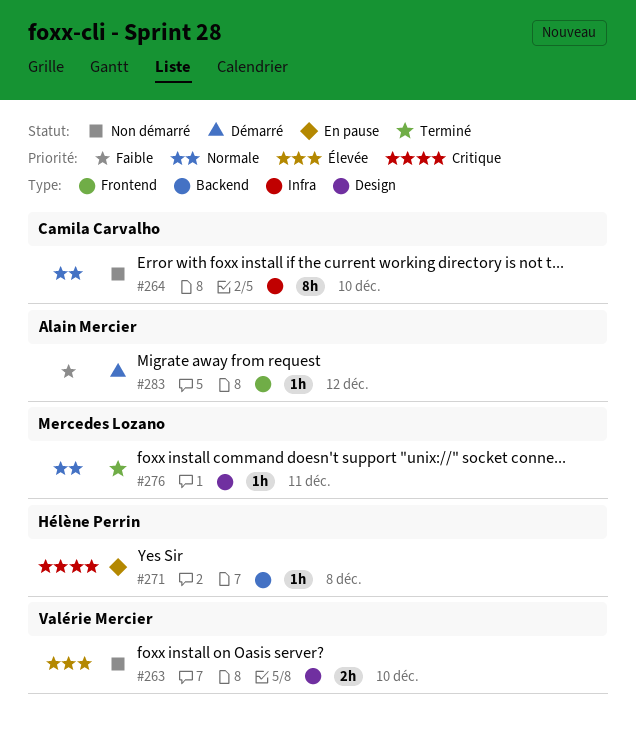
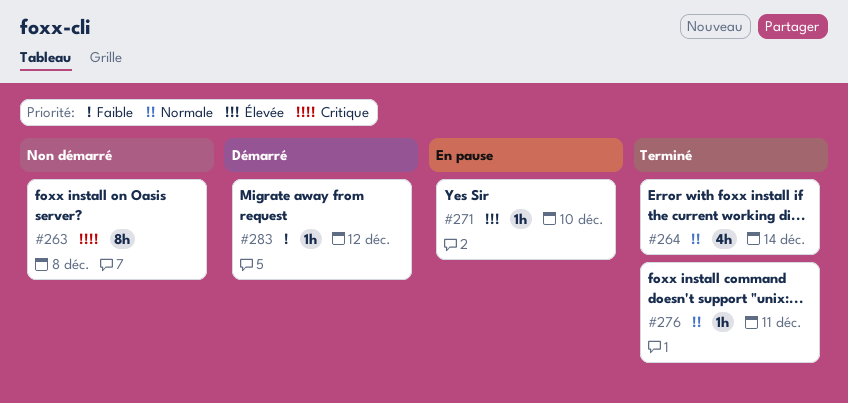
#263, priority: Élevée -> Critique
#263, estimate: 2h -> 8h
#263, due: Dec 10 -> Dec 8
#264, status: Non démarré -> Terminé
#264, estimate: 8h -> 4h
#264, due: Dec 10 -> Dec 14
#271, priority: Critique -> Élevée
#271, due: Dec 8 -> Dec 10

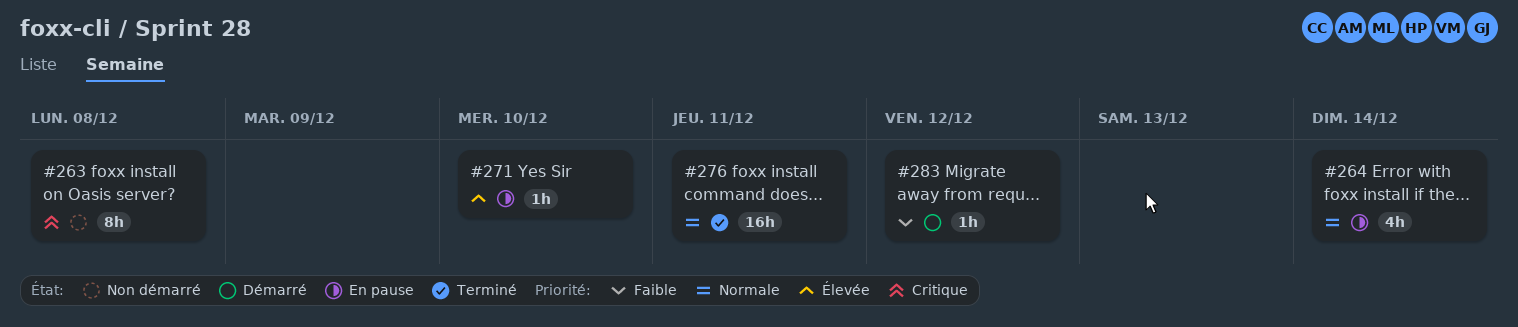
#264, status: Terminé -> En pause
#276, estimate: 1h -> 16h

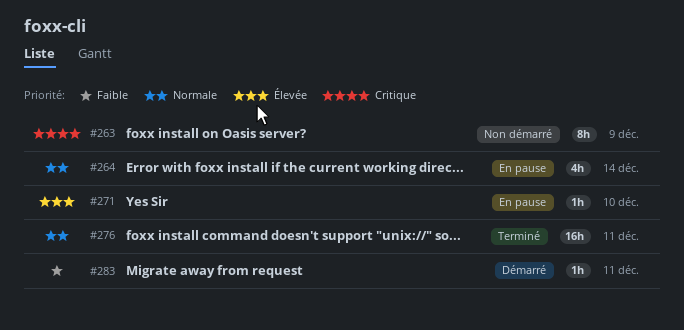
#263, due: Dec 8 -> Dec 9
#283, due: Dec 12 -> Dec 11

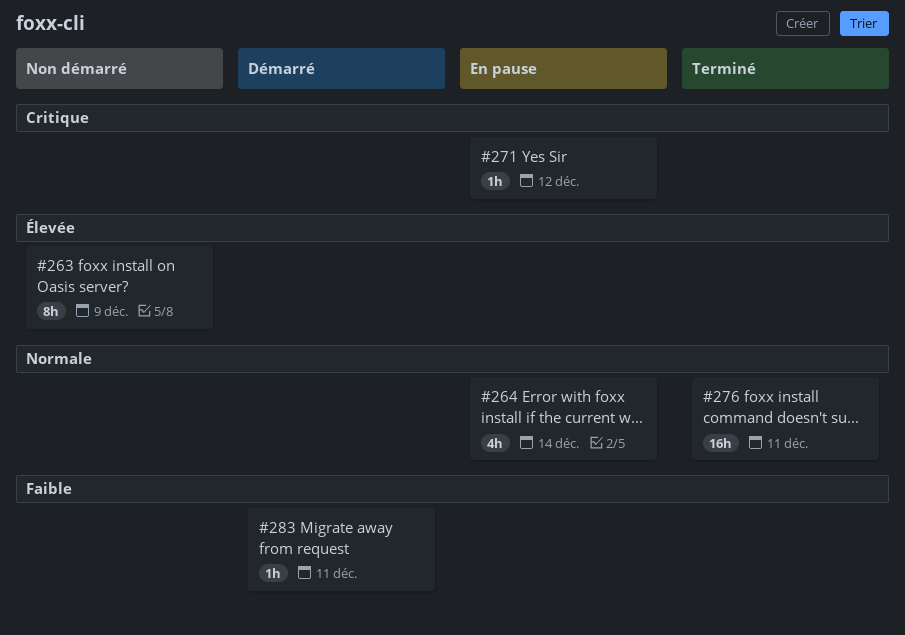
#263, priority: Critique -> Élevée
#271, priority: Élevée -> Critique
#271, due: Dec 10 -> Dec 12

